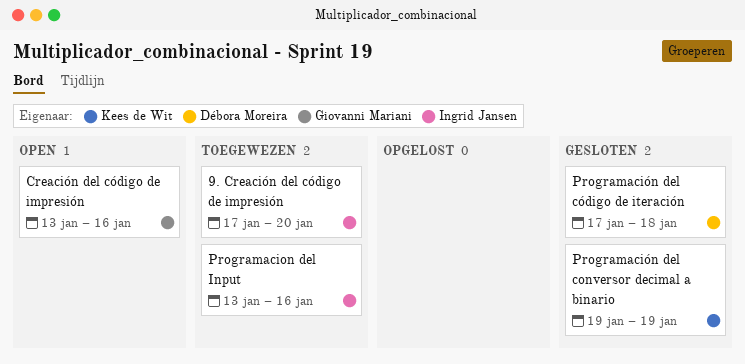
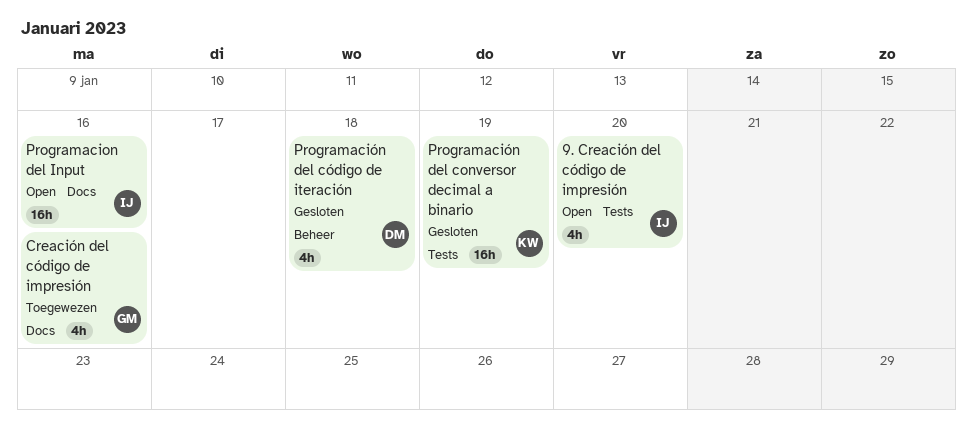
9. Creación del código de impresión, status: Toegewezen -> Open
Creación del código de impresión, status: Open -> Toegewezen
Programacion del Input, status: Toegewezen -> Open

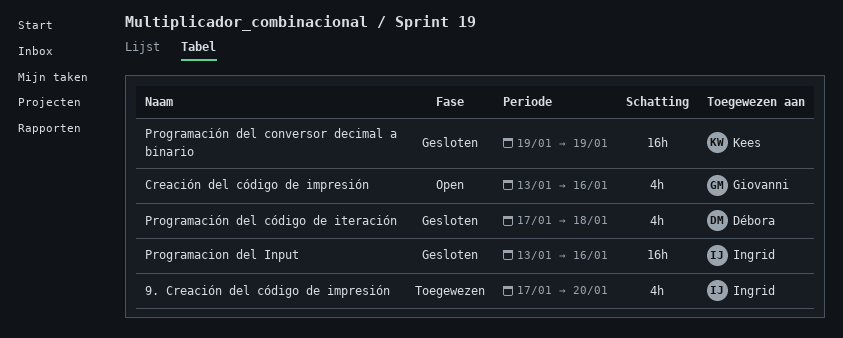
9. Creación del código de impresión, status: Open -> Toegewezen
Creación del código de impresión, status: Toegewezen -> Open
Programacion del Input, status: Open -> Gesloten

